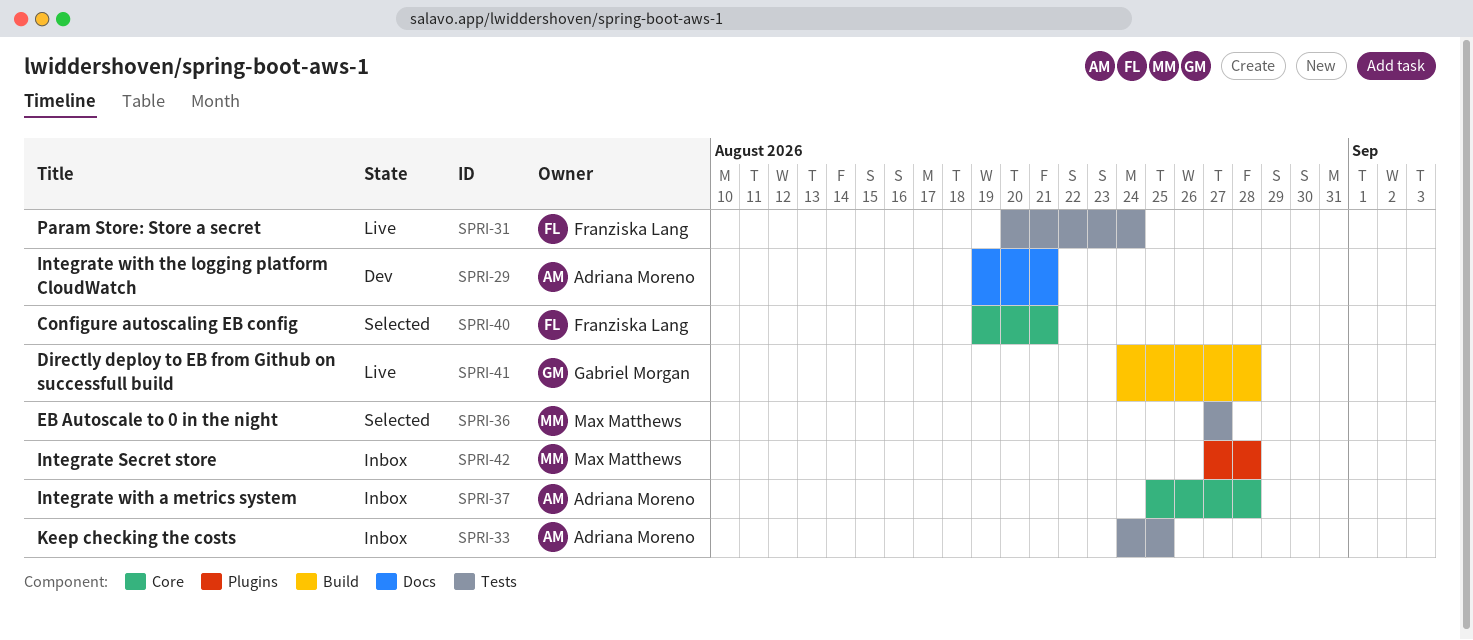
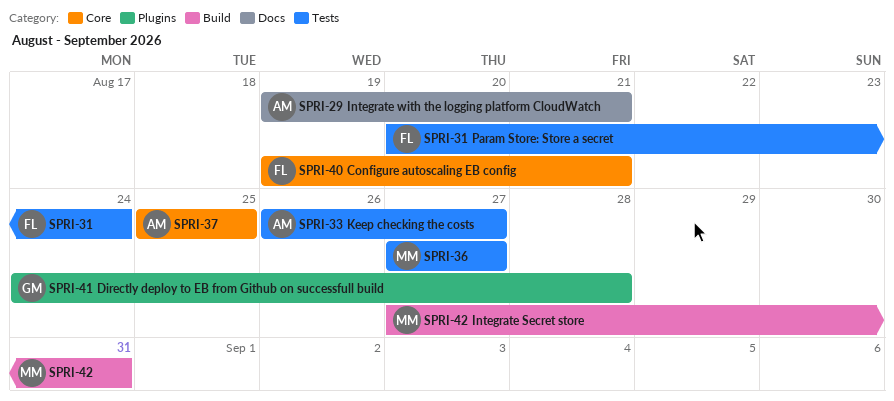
SPRI-33, start: Aug 24 -> Aug 26
SPRI-33, due: Aug 25 -> Aug 27
SPRI-37, due: Aug 28 -> Aug 25
SPRI-41, label: Build -> Plugins
SPRI-42, label: Plugins -> Build
SPRI-42, due: Aug 28 -> Aug 31

